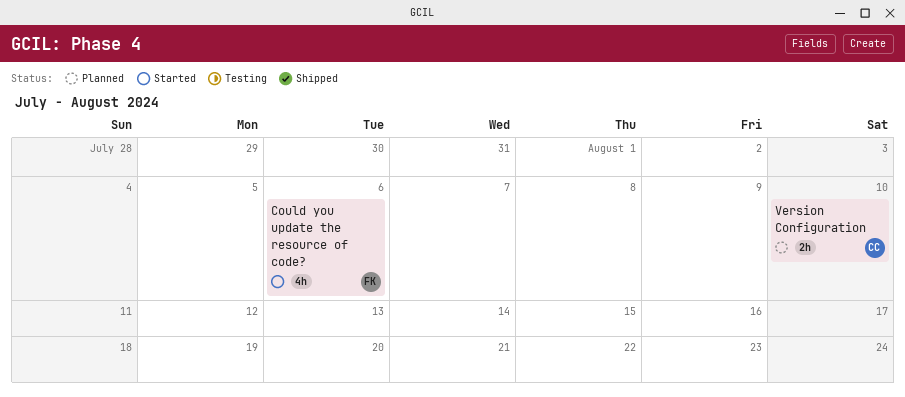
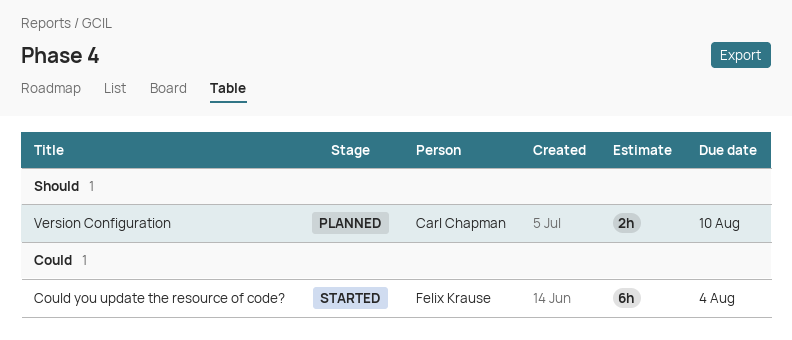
Could you update the resource of code?, estimate: 4h -> 6h
Could you update the resource of code?, due: Aug 6 -> Aug 4

